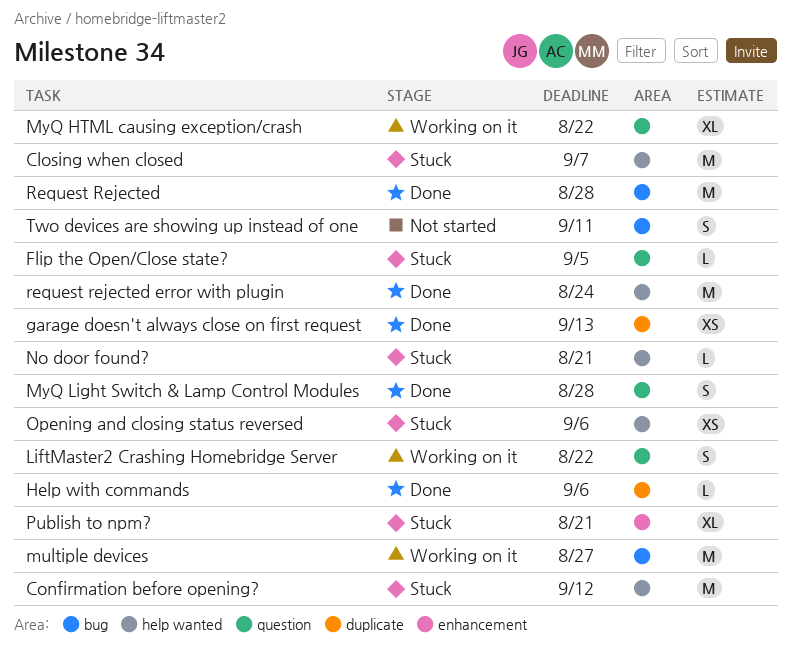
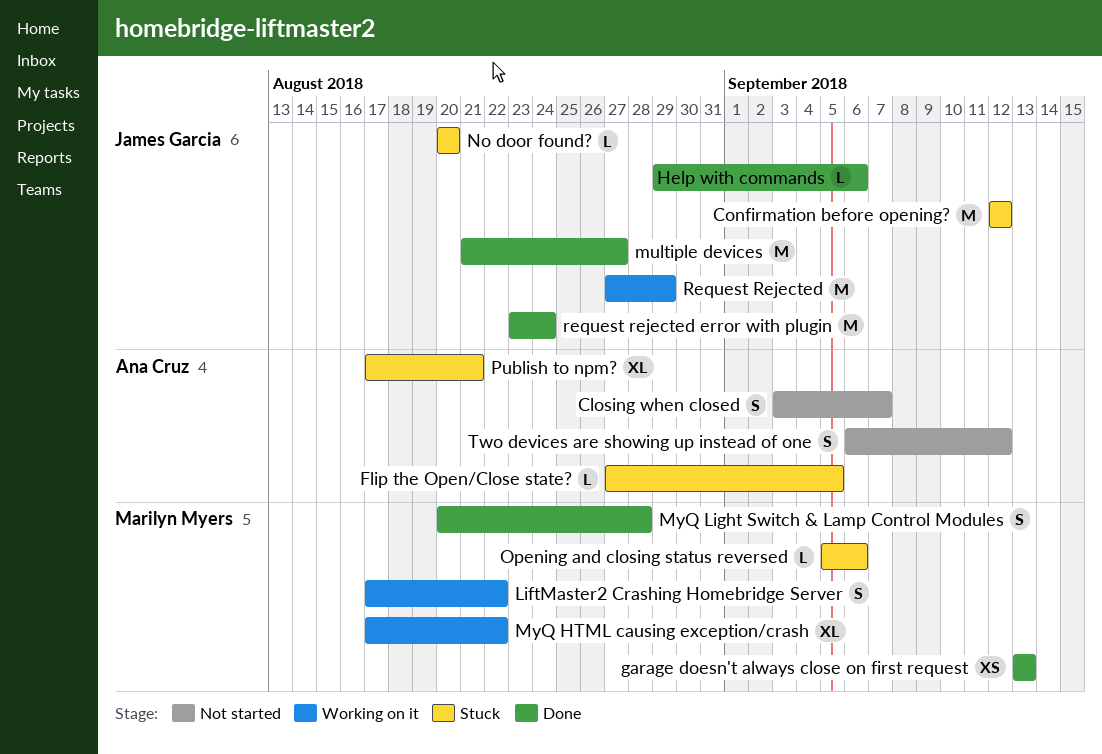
Closing when closed, status: Stuck -> Not started
Closing when closed, estimate: M -> S
multiple devices, status: Working on it -> Done
No door found?, due: Aug 21 -> Aug 20
Opening and closing status reversed, estimate: XS -> L
Request Rejected, status: Done -> Working on it
Request Rejected, due: Aug 28 -> Aug 29
Two devices are showing up instead of one, due: Sep 11 -> Sep 12

